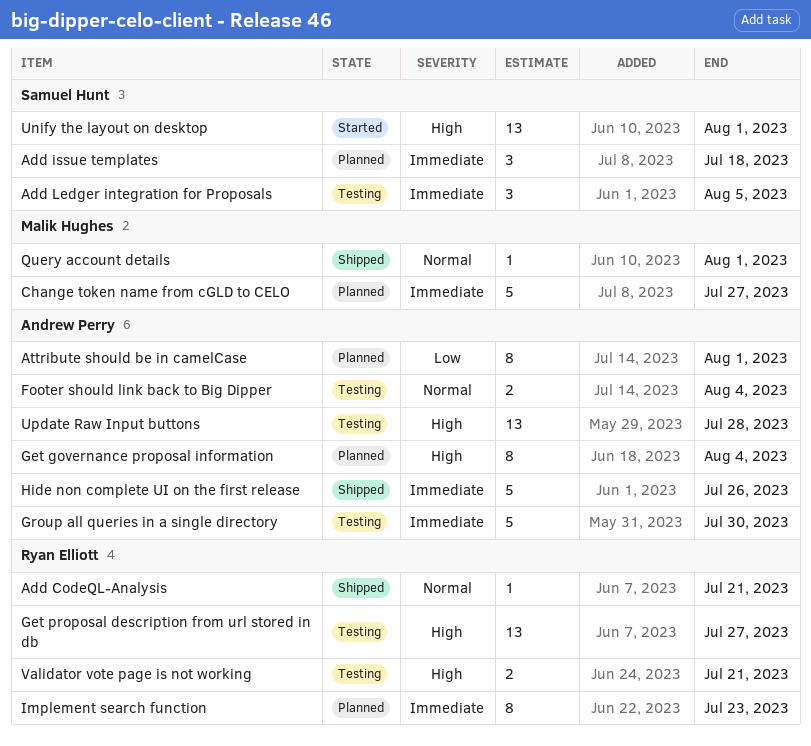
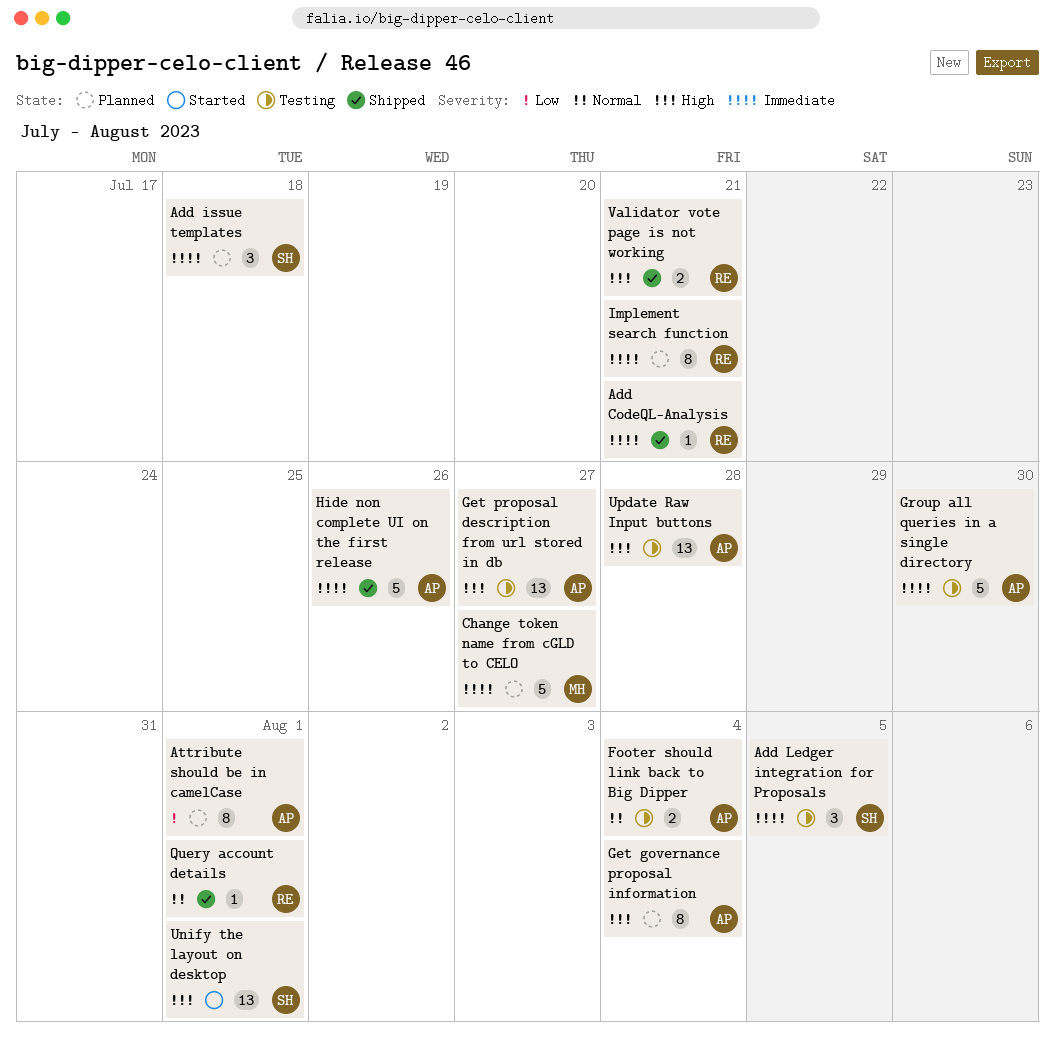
Add CodeQL-Analysis, priority: Normal -> Immediate
Get proposal description from url stored in db, owner: Ryan Elliott -> Andrew Perry
Implement search function, due: Jul 23 -> Jul 21
Query account details, owner: Malik Hughes -> Ryan Elliott
Validator vote page is not working, status: Testing -> Shipped

